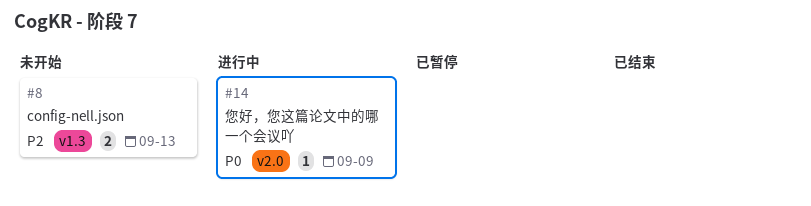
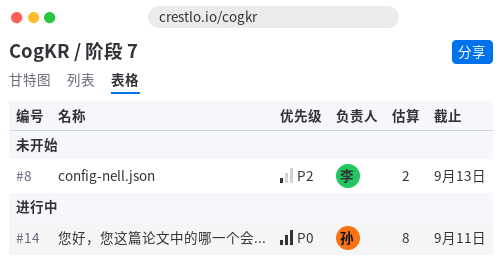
#14, estimate: 1 -> 8
#14, due: Sep 9 -> Sep 11

